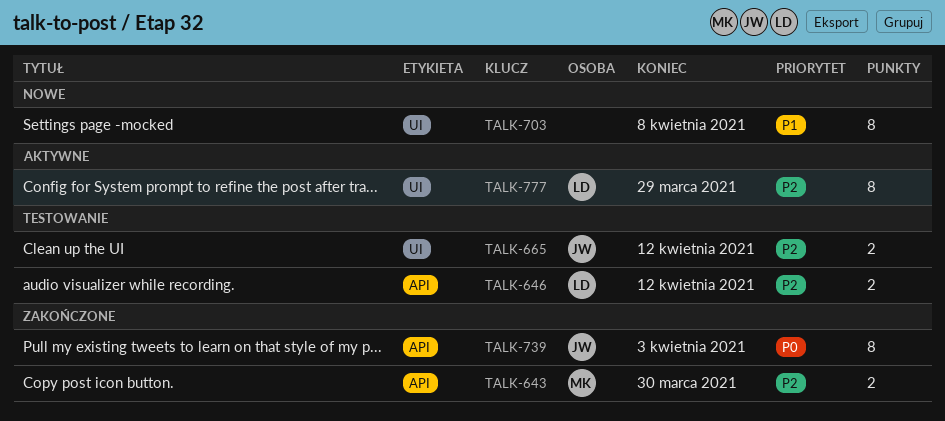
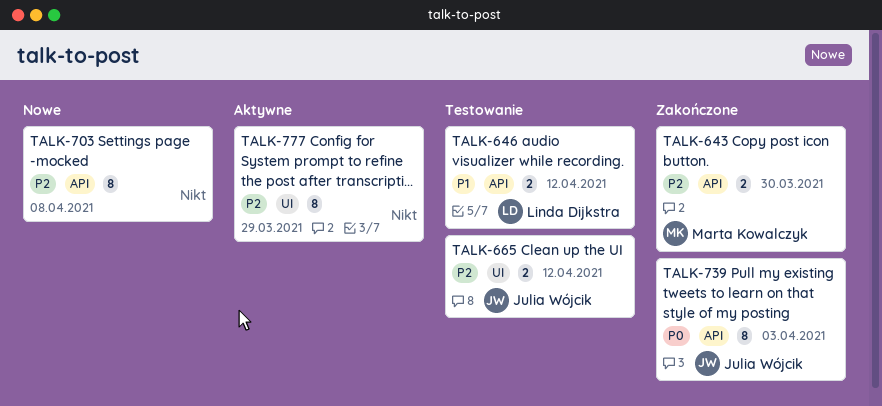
TALK-646, priority: P2 -> P1
TALK-703, priority: P1 -> P2
TALK-703, label: UI -> API
TALK-777, owner: Linda Dijkstra -> none

